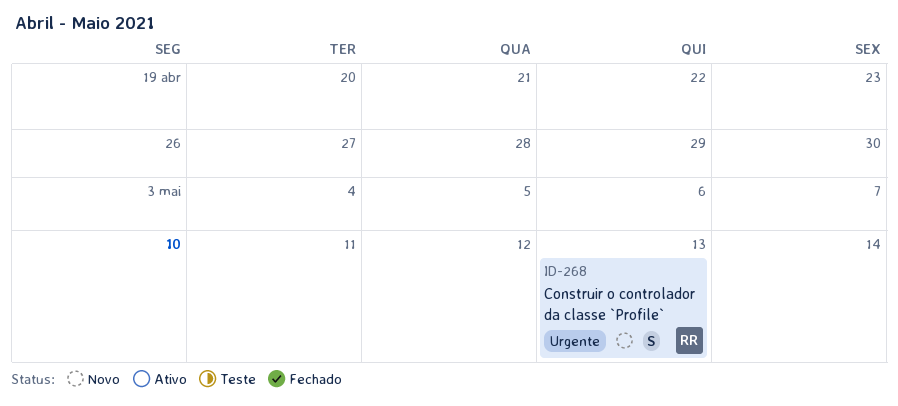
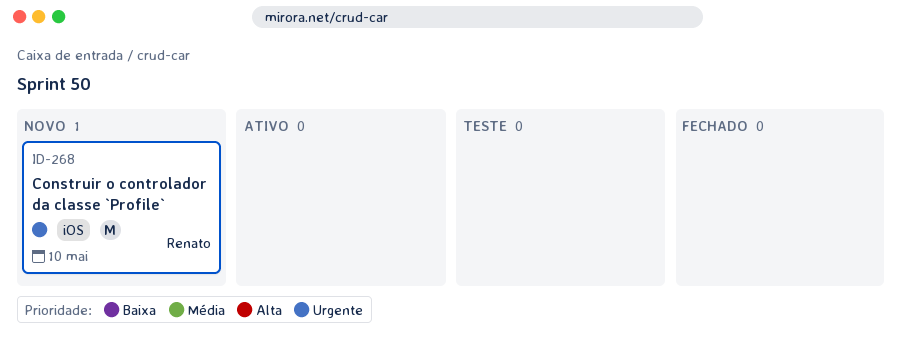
ID-268, estimate: S -> M
ID-268, due: May 13 -> May 10

